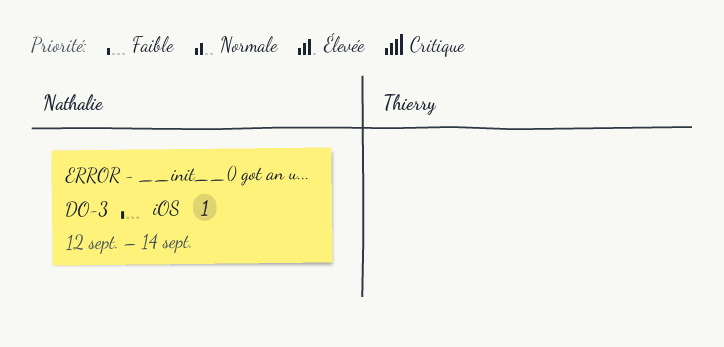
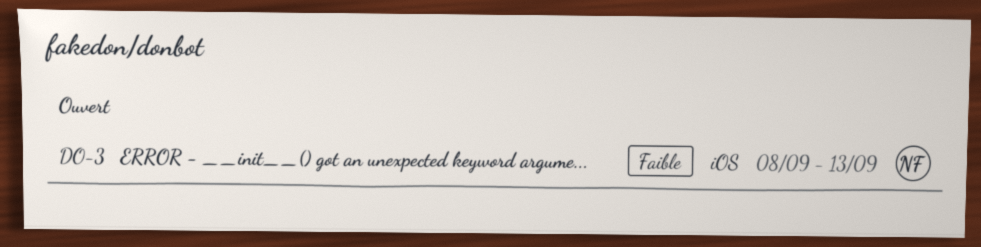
DO-3, start: Sep 12 -> Sep 8
DO-3, due: Sep 14 -> Sep 13

